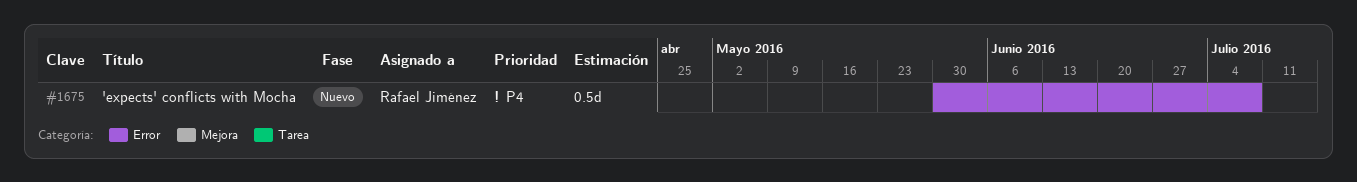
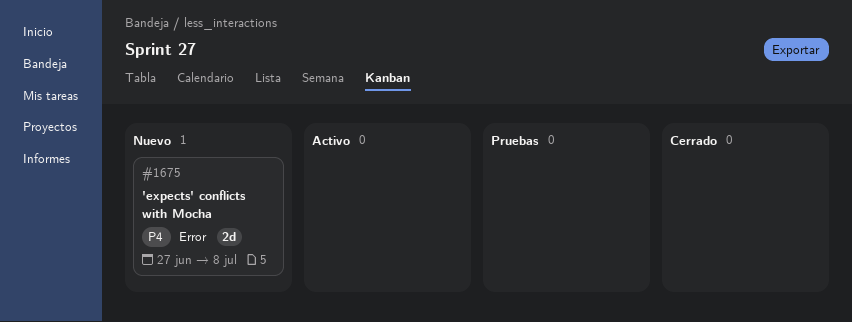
#1675, estimate: 0.5d -> 2d
#1675, start: May 30 -> Jun 27

